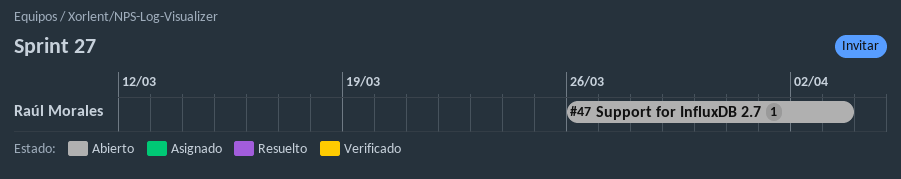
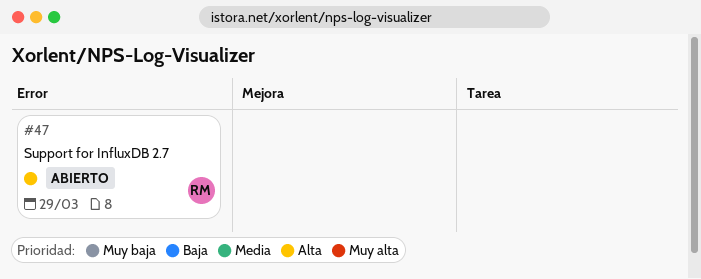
#47, due: Apr 3 -> Mar 29

